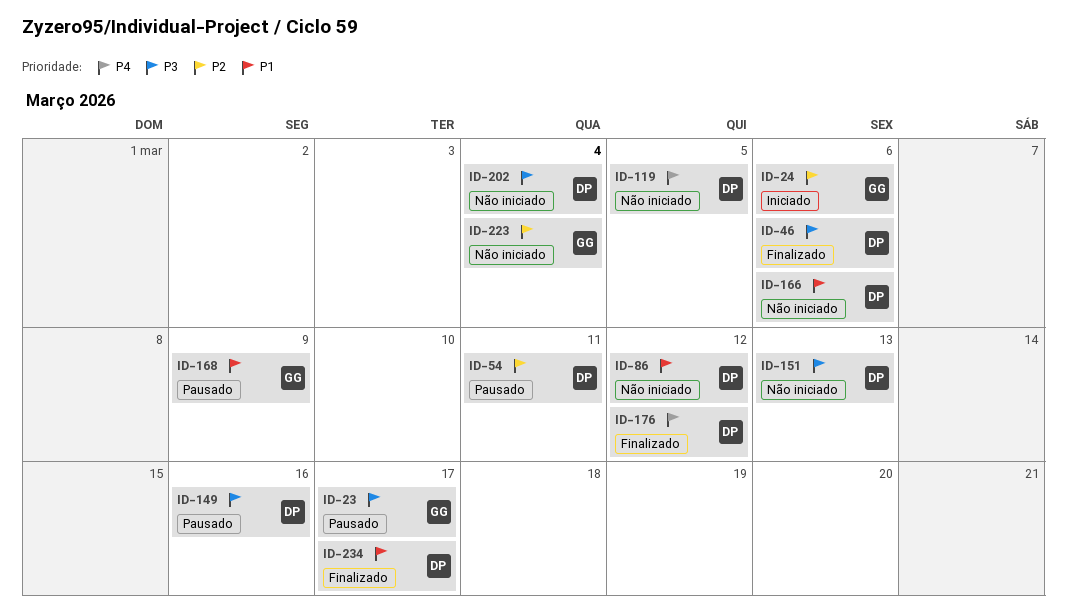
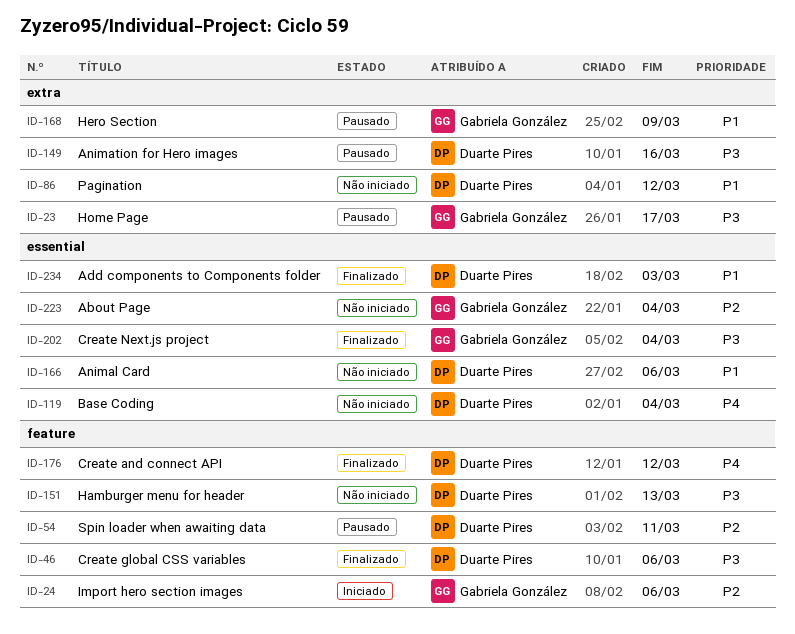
ID-119, due: Mar 5 -> Mar 4
ID-202, status: Não iniciado -> Finalizado
ID-202, owner: Duarte Pires -> Gabriela González
ID-234, due: Mar 17 -> Mar 3

